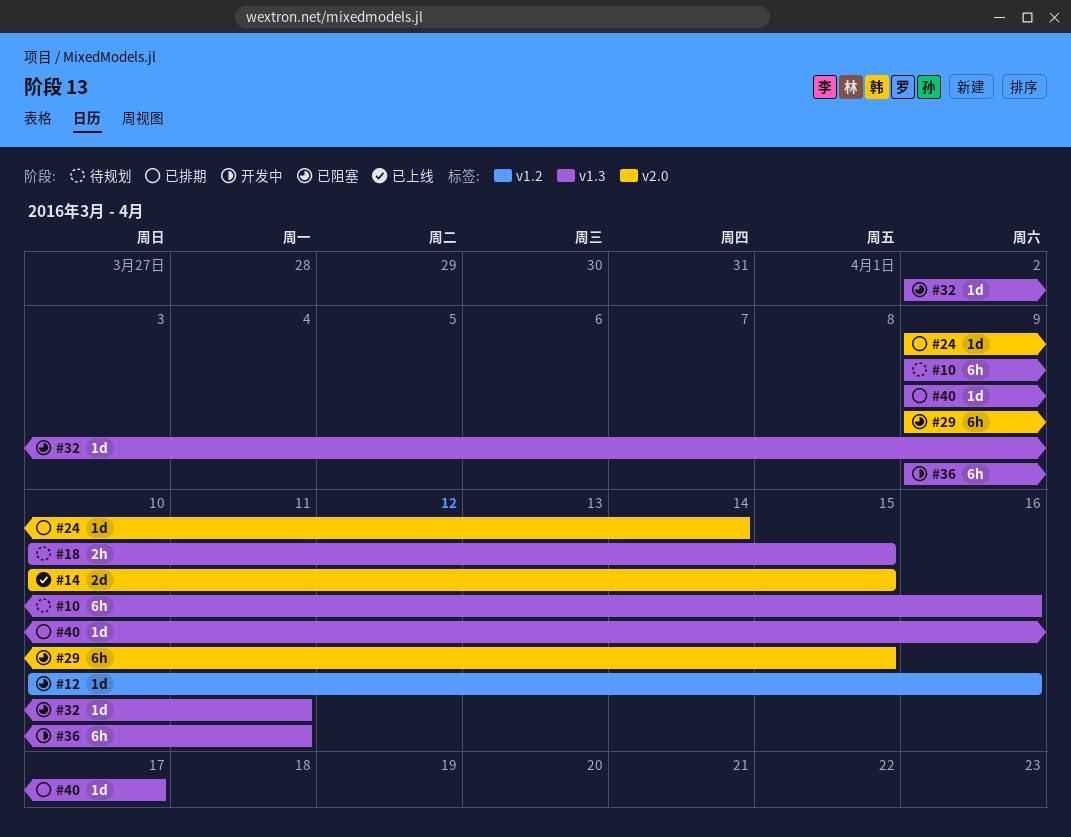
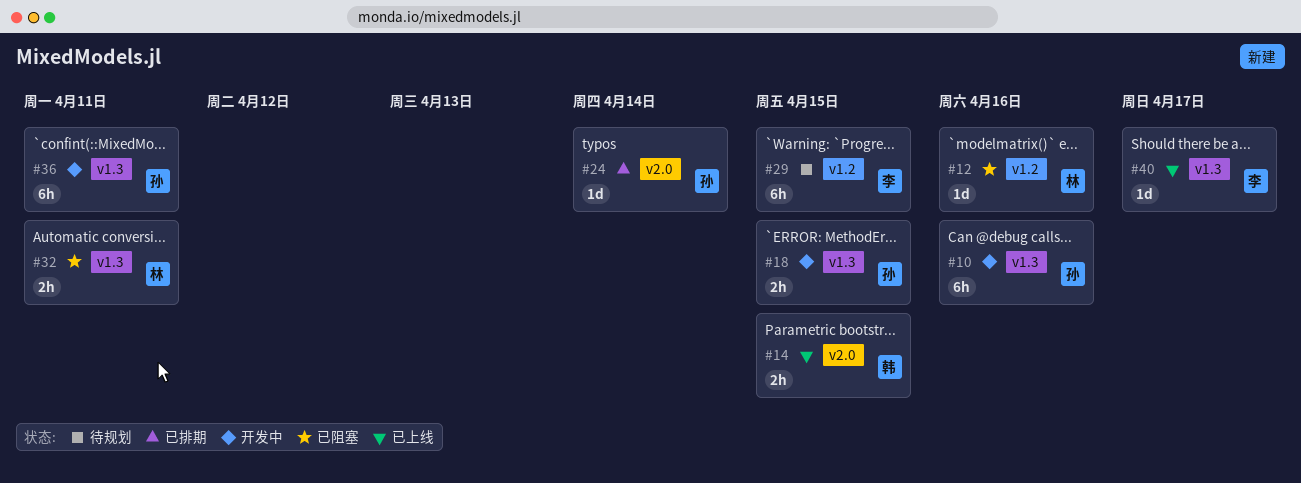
#10, status: 待规划 -> 开发中
#14, estimate: 2d -> 2h
#18, status: 待规划 -> 开发中
#29, status: 已阻塞 -> 待规划
#29, label: v2.0 -> v1.2
#32, estimate: 1d -> 2h
#40, status: 已排期 -> 已上线

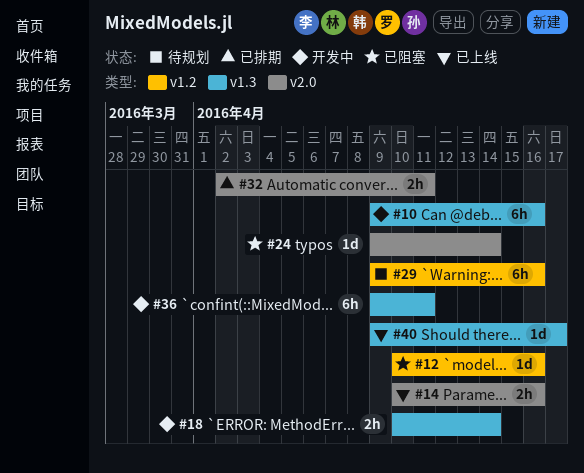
#14, due: Apr 15 -> Apr 16
#18, due: Apr 15 -> Apr 14
#24, status: 已排期 -> 已阻塞
#29, due: Apr 15 -> Apr 16
#32, status: 已阻塞 -> 已排期
#32, label: v1.3 -> v2.0

